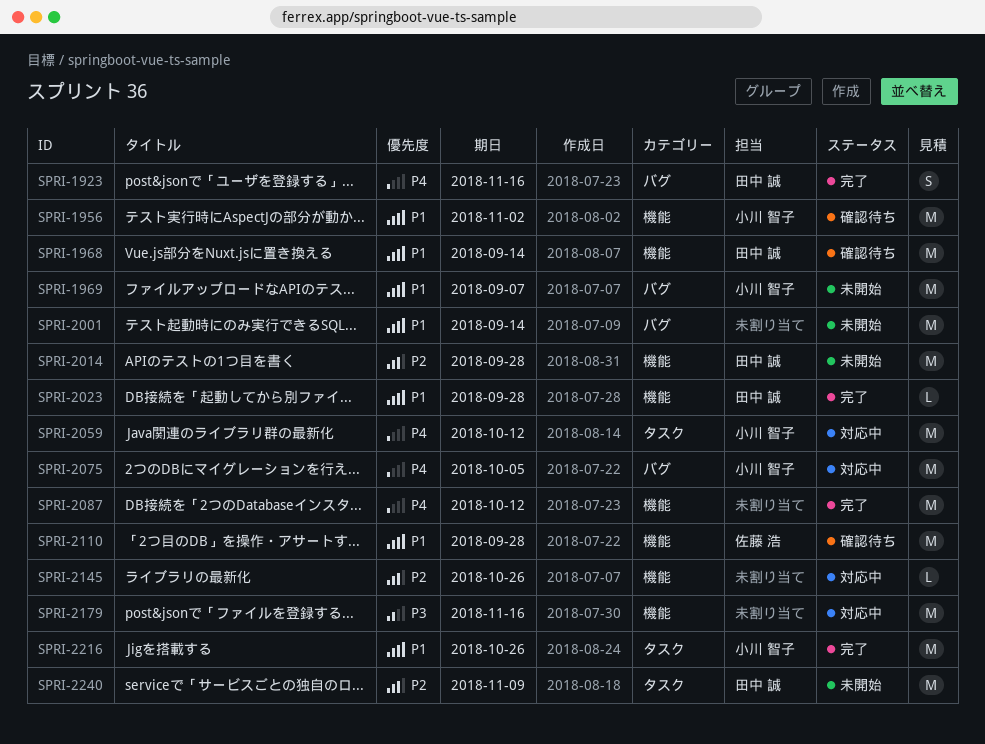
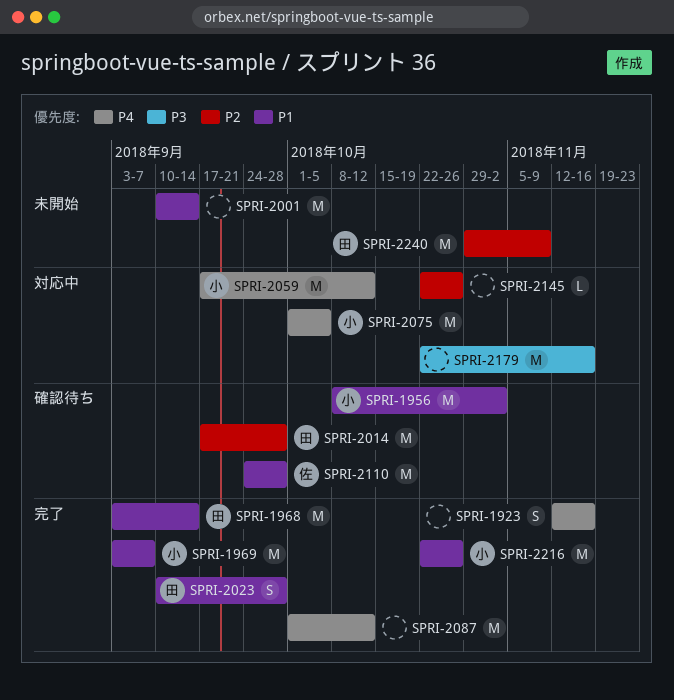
SPRI-1923, owner: 田中 誠 -> none
SPRI-1968, status: 確認待ち -> 完了
SPRI-1969, status: 未開始 -> 完了
SPRI-2014, status: 未開始 -> 確認待ち
SPRI-2023, estimate: L -> S

